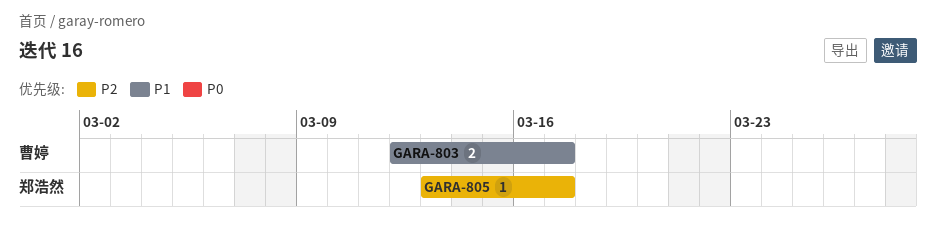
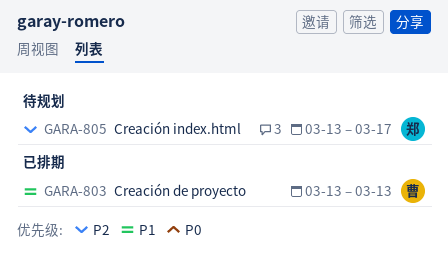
GARA-803, start: Mar 12 -> Mar 13
GARA-803, due: Mar 17 -> Mar 13

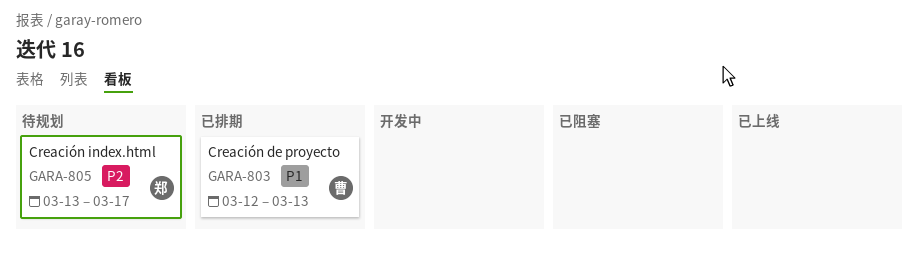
GARA-803, start: Mar 13 -> Mar 12

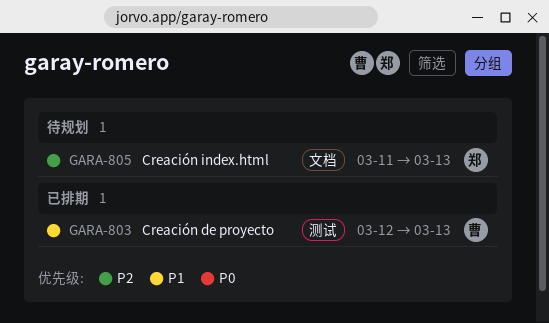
GARA-805, start: Mar 13 -> Mar 11
GARA-805, due: Mar 17 -> Mar 13

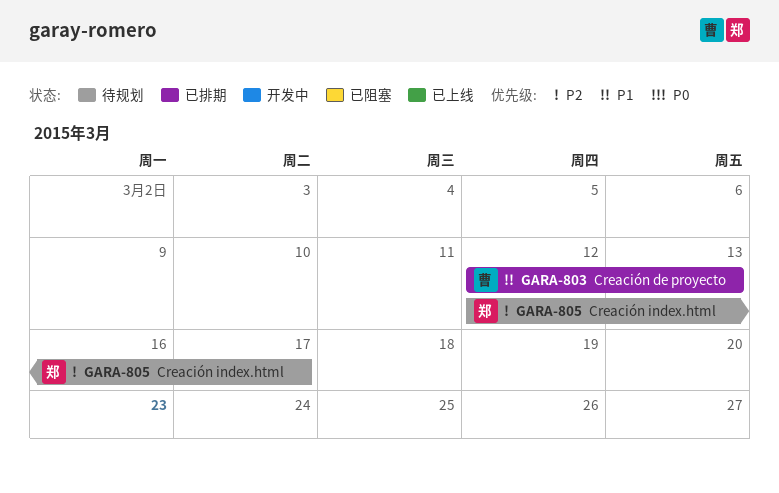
GARA-805, start: Mar 11 -> Mar 12
GARA-805, due: Mar 13 -> Mar 17

